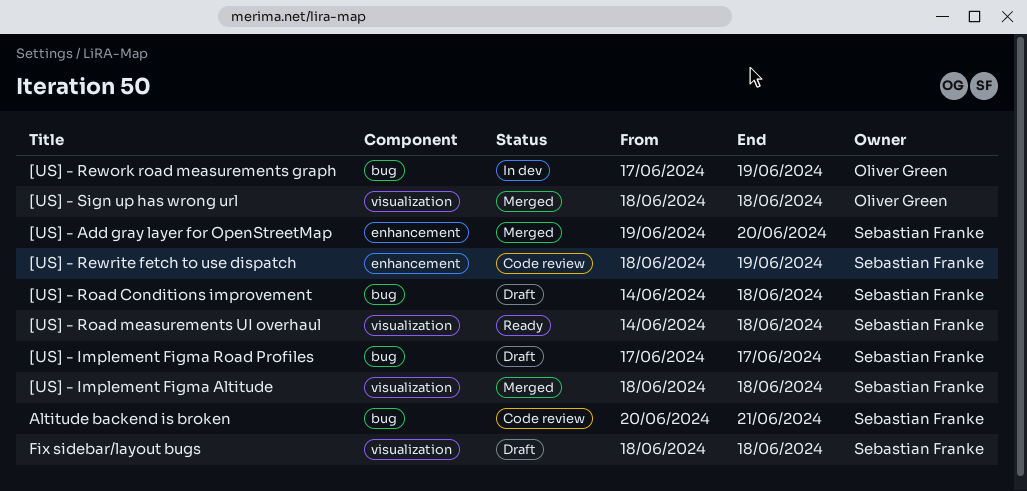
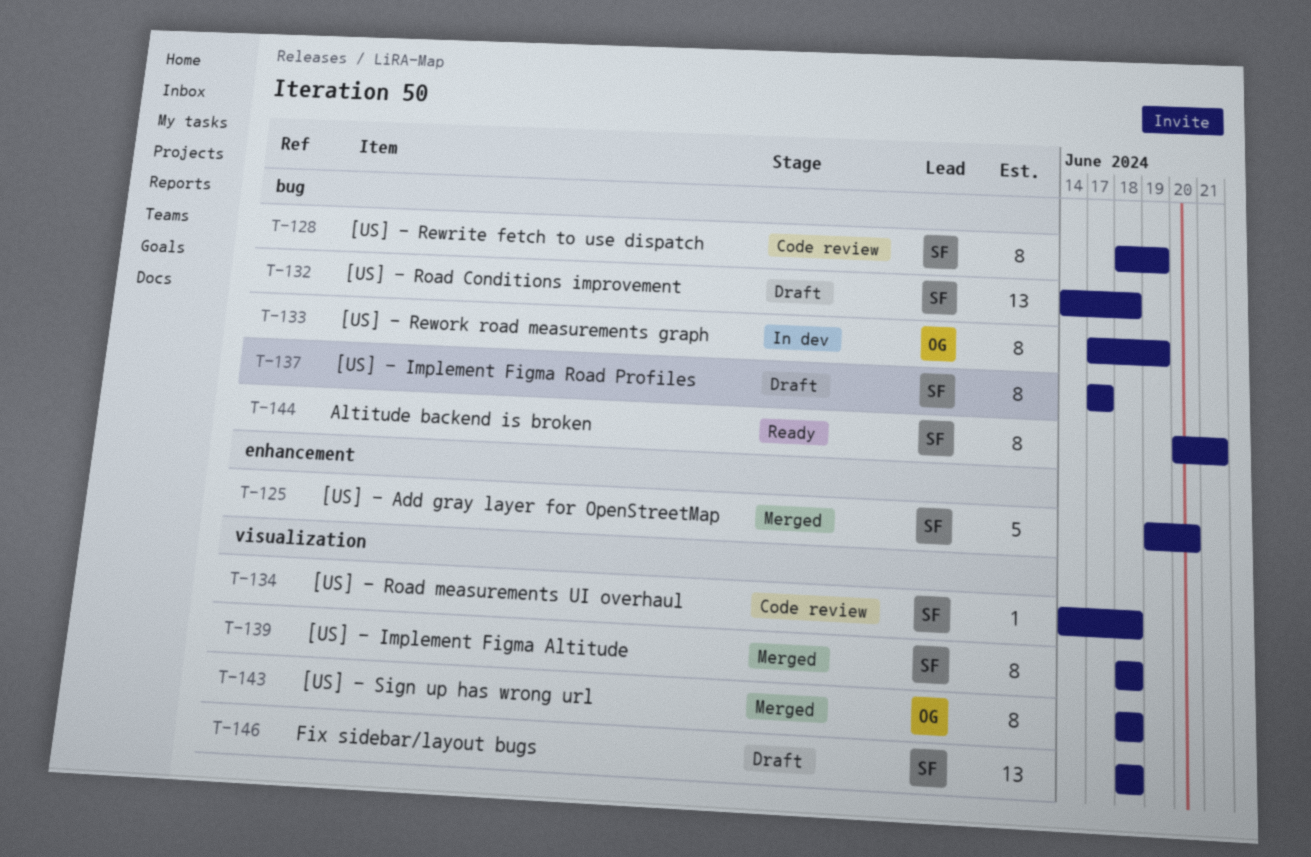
[US] - Rewrite fetch to use dispatch, label: enhancement -> bug
[US] - Road measurements UI overhaul, status: Ready -> Code review
Altitude backend is broken, status: Code review -> Ready

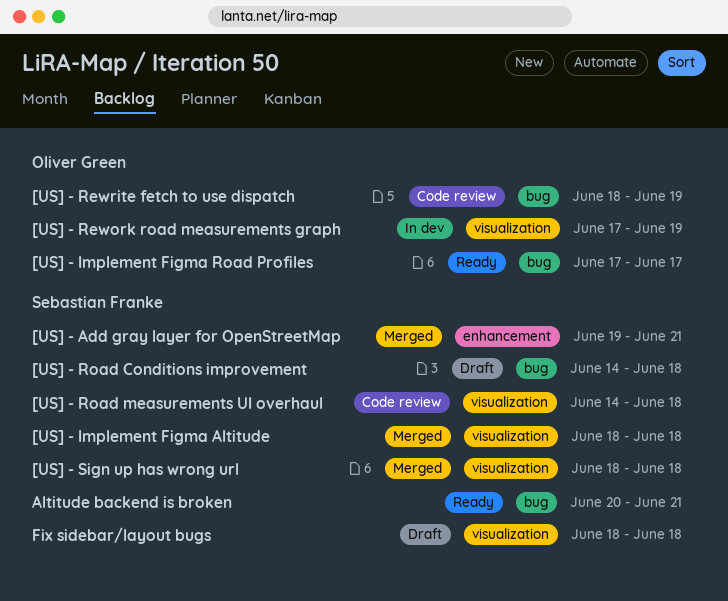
[US] - Add gray layer for OpenStreetMap, due: Jun 20 -> Jun 21
[US] - Implement Figma Road Profiles, status: Draft -> Ready
[US] - Implement Figma Road Profiles, owner: Sebastian Franke -> Oliver Green
[US] - Rework road measurements graph, label: bug -> visualization
[US] - Rewrite fetch to use dispatch, owner: Sebastian Franke -> Oliver Green
[US] - Sign up has wrong url, owner: Oliver Green -> Sebastian Franke

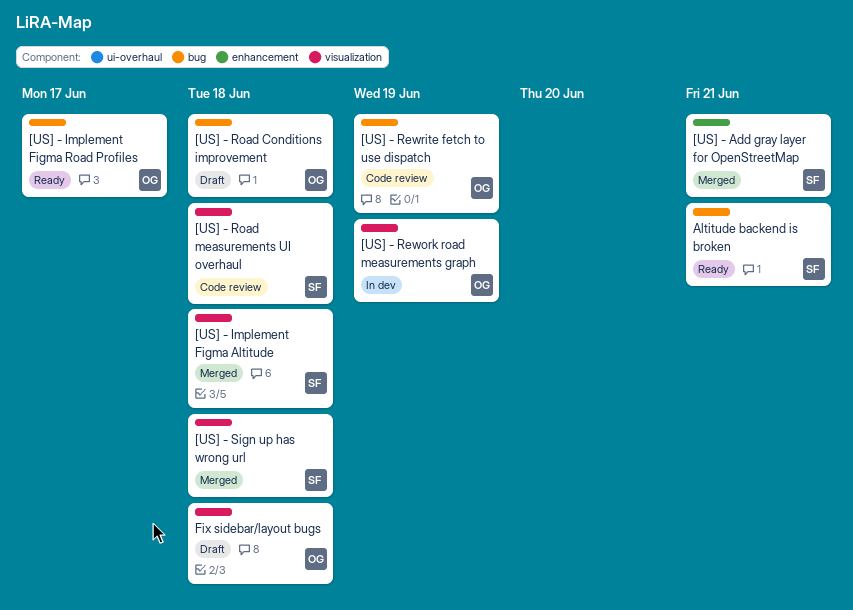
[US] - Road Conditions improvement, owner: Sebastian Franke -> Oliver Green
Fix sidebar/layout bugs, owner: Sebastian Franke -> Oliver Green

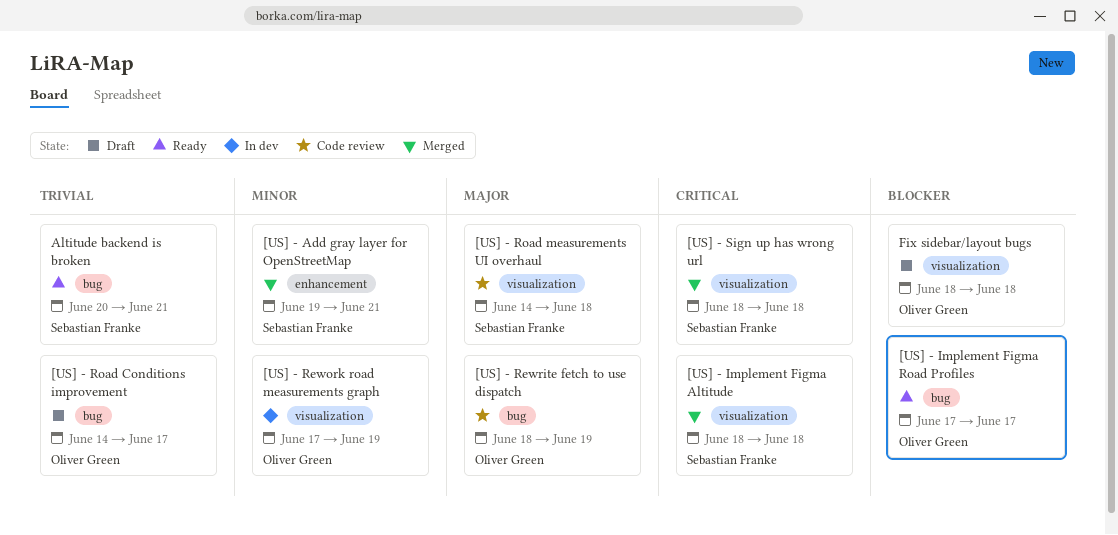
[US] - Road Conditions improvement, due: Jun 18 -> Jun 17

